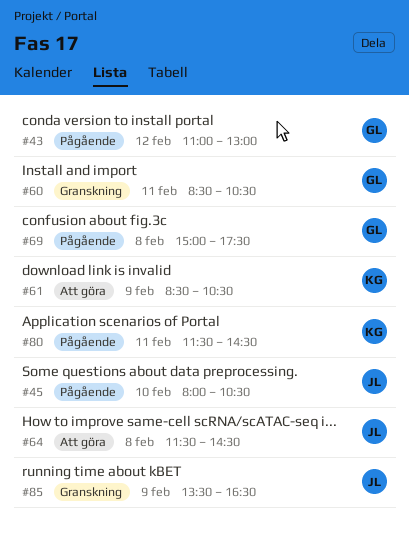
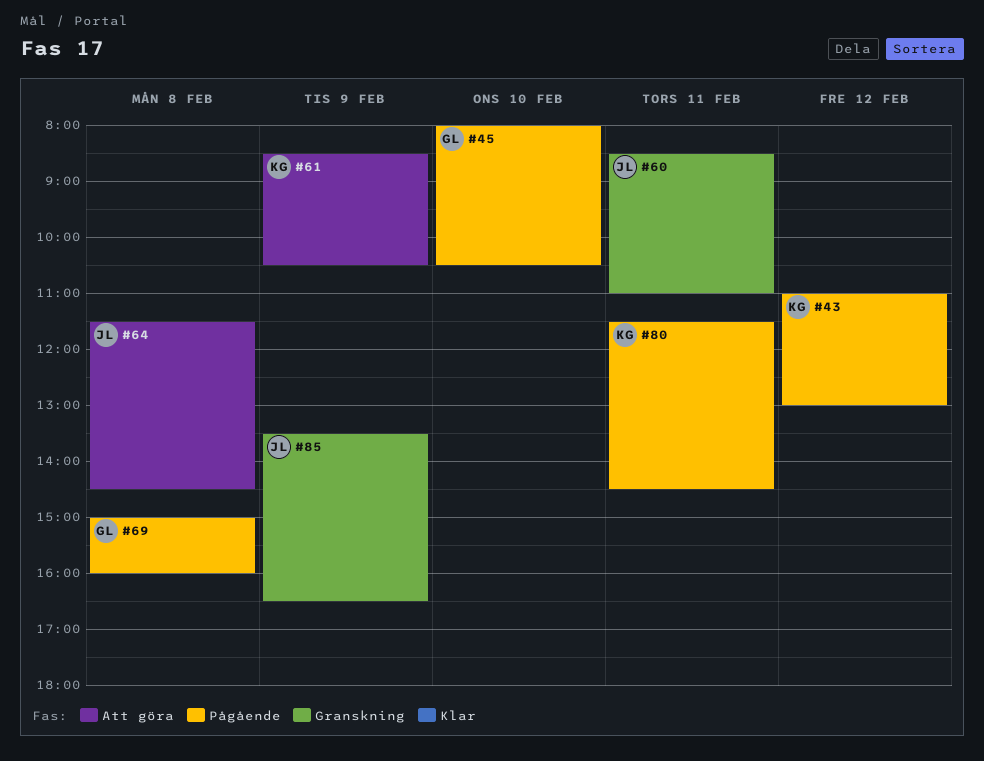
#43, owner: GL -> KG
#45, owner: JL -> GL
#60, owner: GL -> JL
#60, ends: 10:30 -> 11:00
#69, ends: 17:30 -> 16:00

